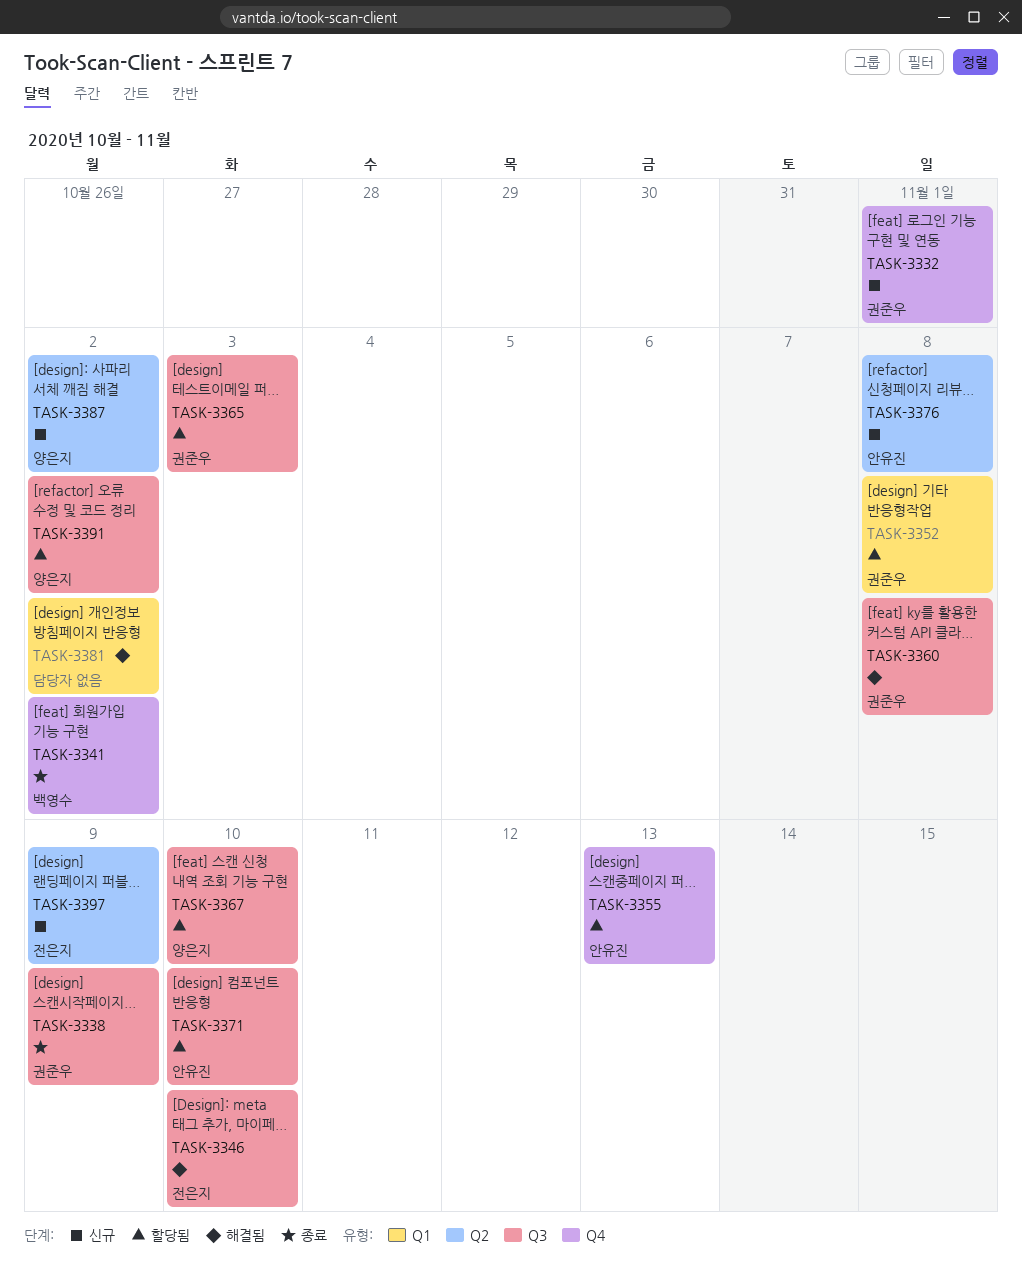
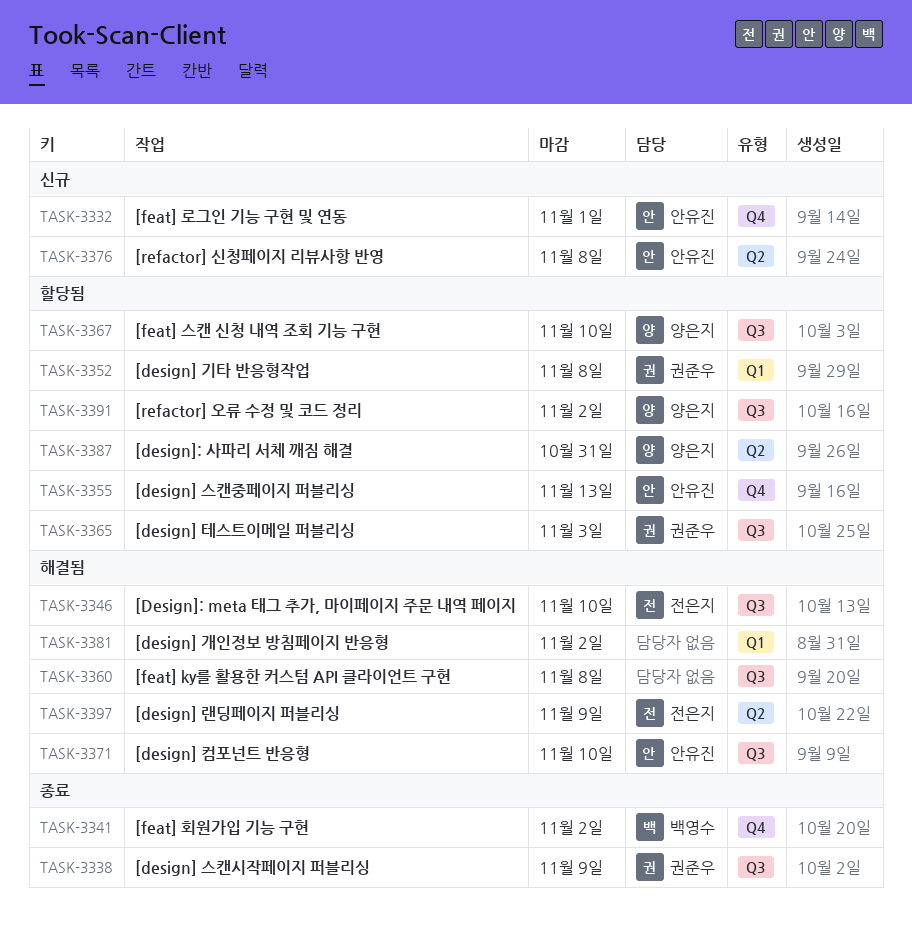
TASK-3332, owner: 권준우 -> 안유진
TASK-3360, owner: 권준우 -> none
TASK-3371, status: 할당됨 -> 해결됨
TASK-3387, status: 신규 -> 할당됨
TASK-3387, due: Nov 2 -> Oct 31
TASK-3397, status: 신규 -> 해결됨

